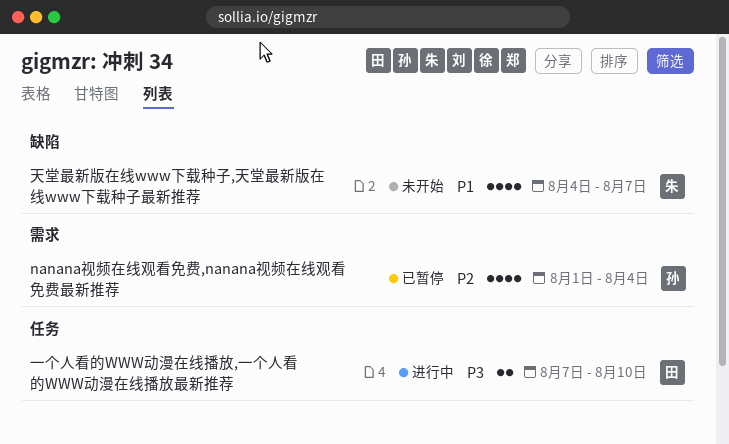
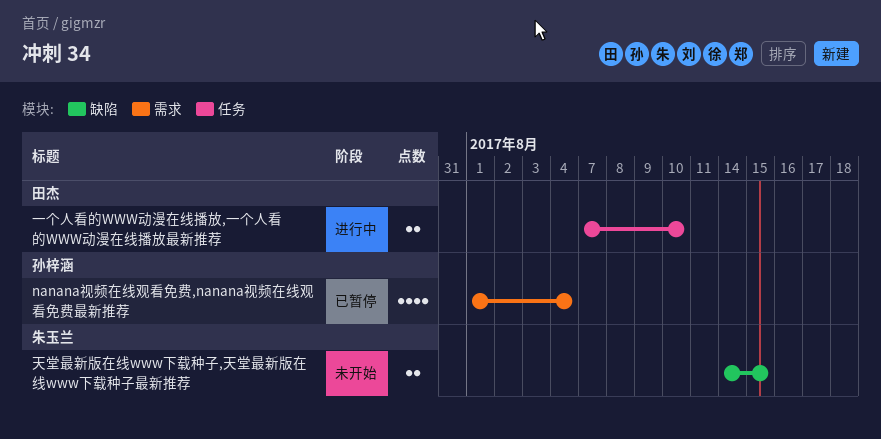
天堂最新版在线www下载种子,天堂最新版在线www下载种子最新推荐, estimate: 4 -> 2
天堂最新版在线www下载种子,天堂最新版在线www下载种子最新推荐, start: Aug 4 -> Aug 14
天堂最新版在线www下载种子,天堂最新版在线www下载种子最新推荐, due: Aug 7 -> Aug 15

